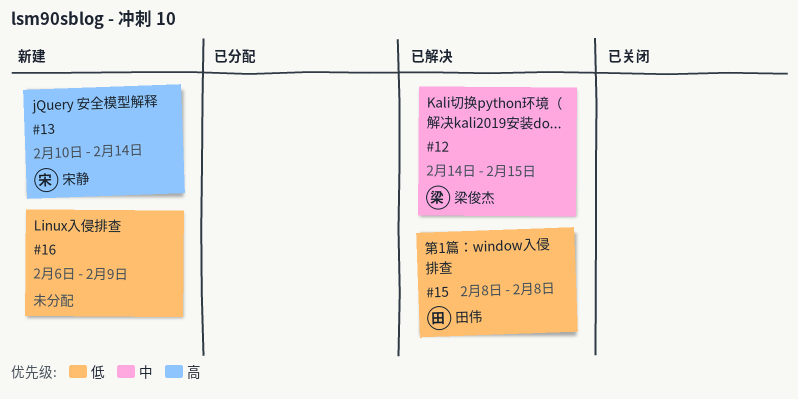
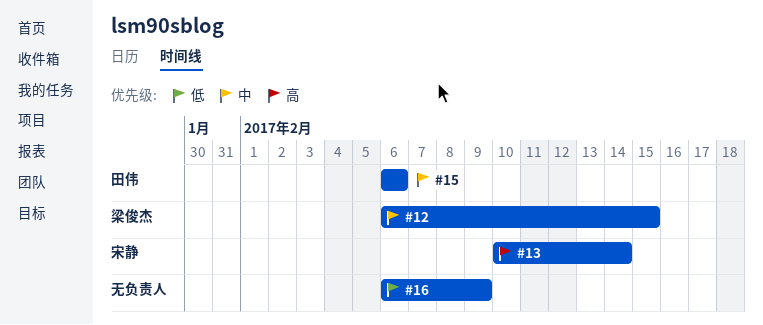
#12, start: Feb 14 -> Feb 6
#15, priority: 低 -> 中
#15, start: Feb 8 -> Feb 6
#15, due: Feb 8 -> Feb 6

